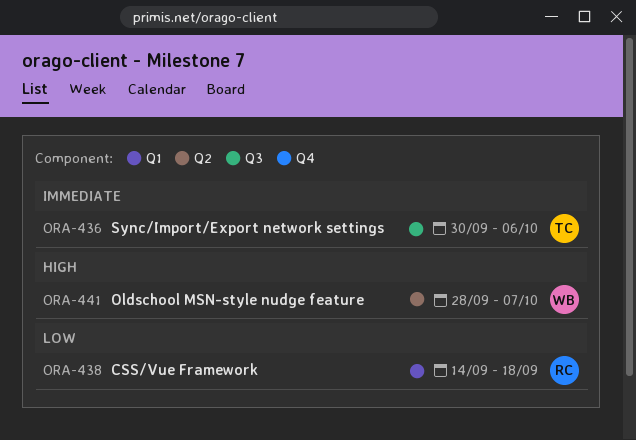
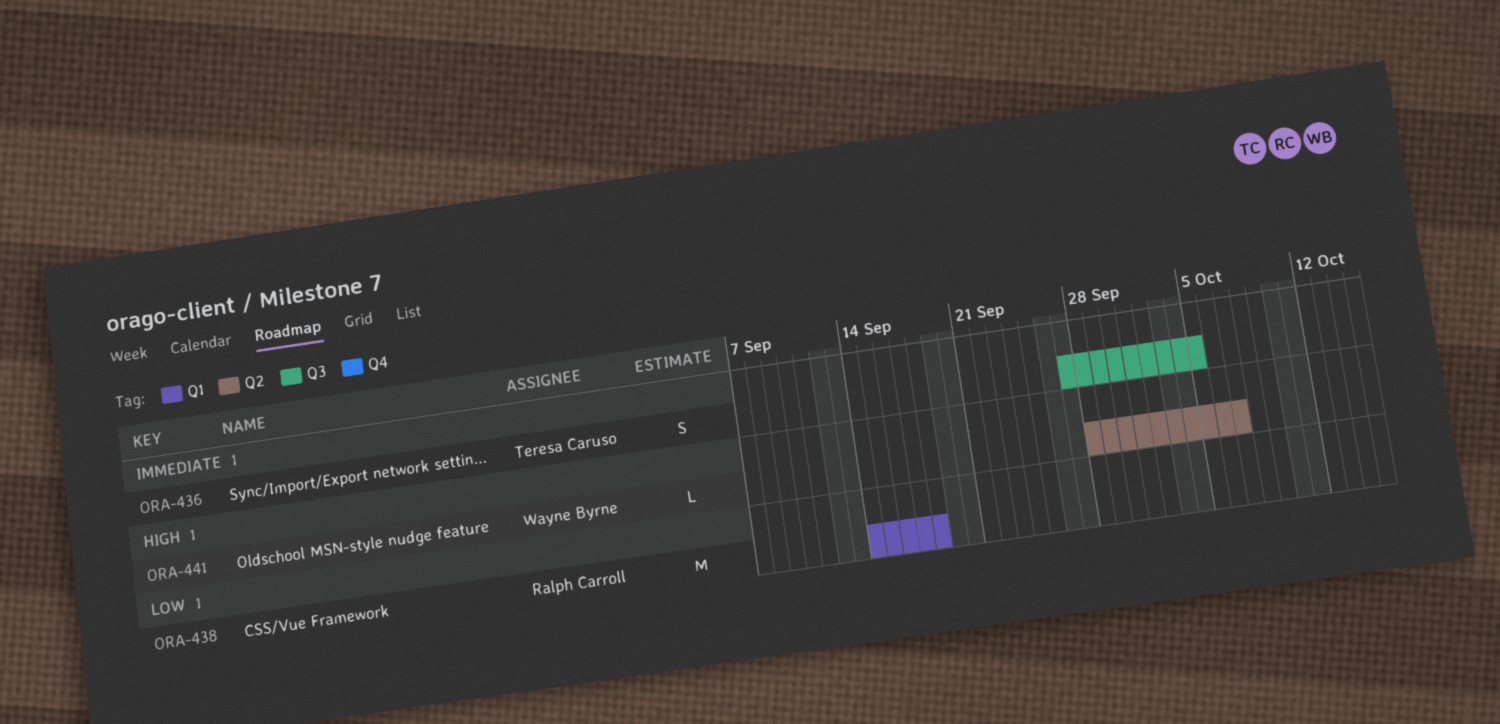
ORA-436, start: Sep 30 -> Sep 27
ORA-436, due: Oct 6 -> Oct 5

